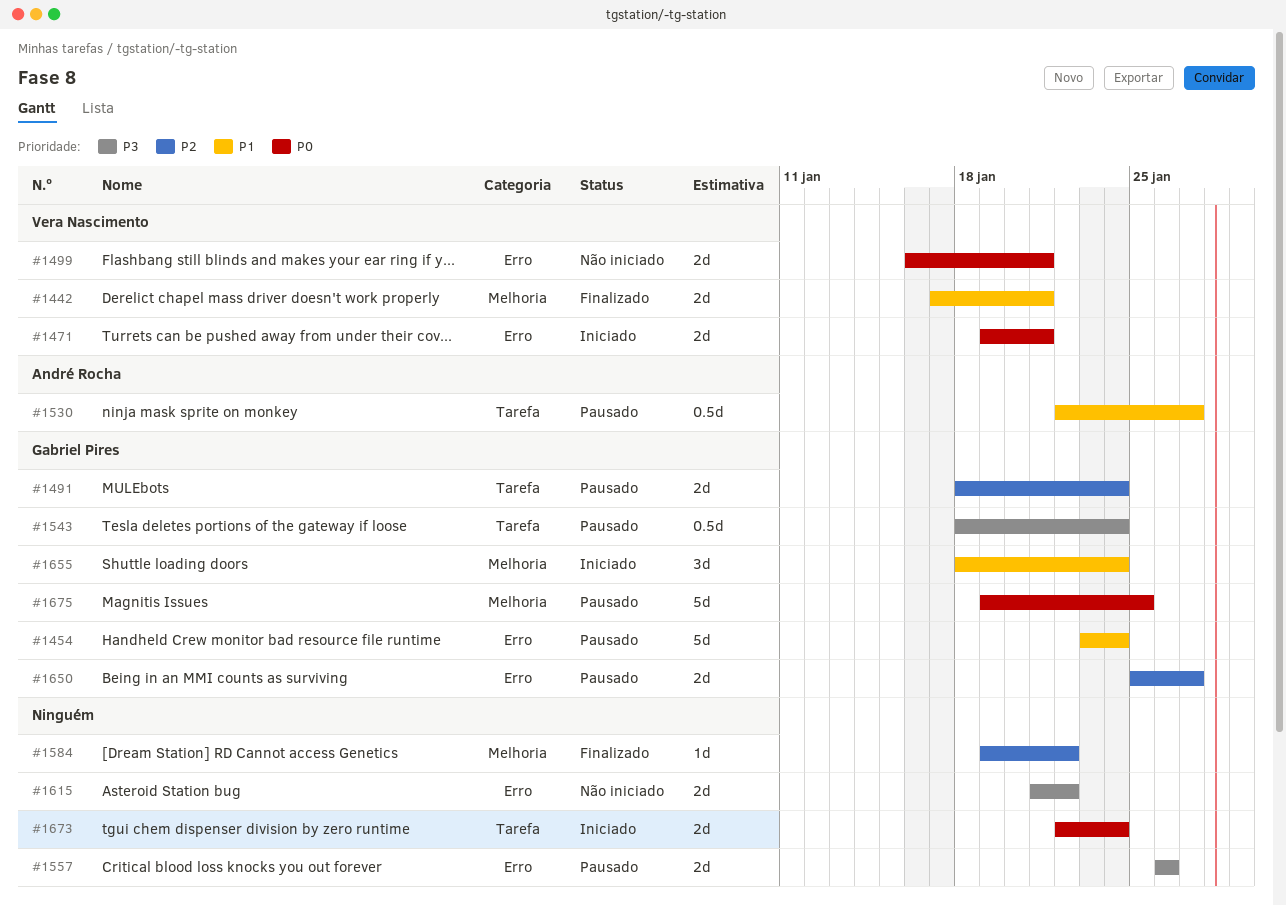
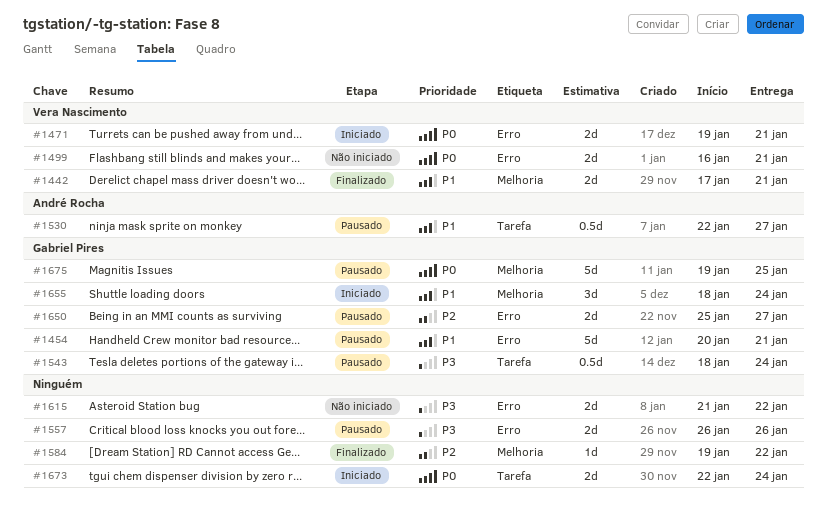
#1454, start: Jan 23 -> Jan 20
#1454, due: Jan 24 -> Jan 21
#1491: present -> none

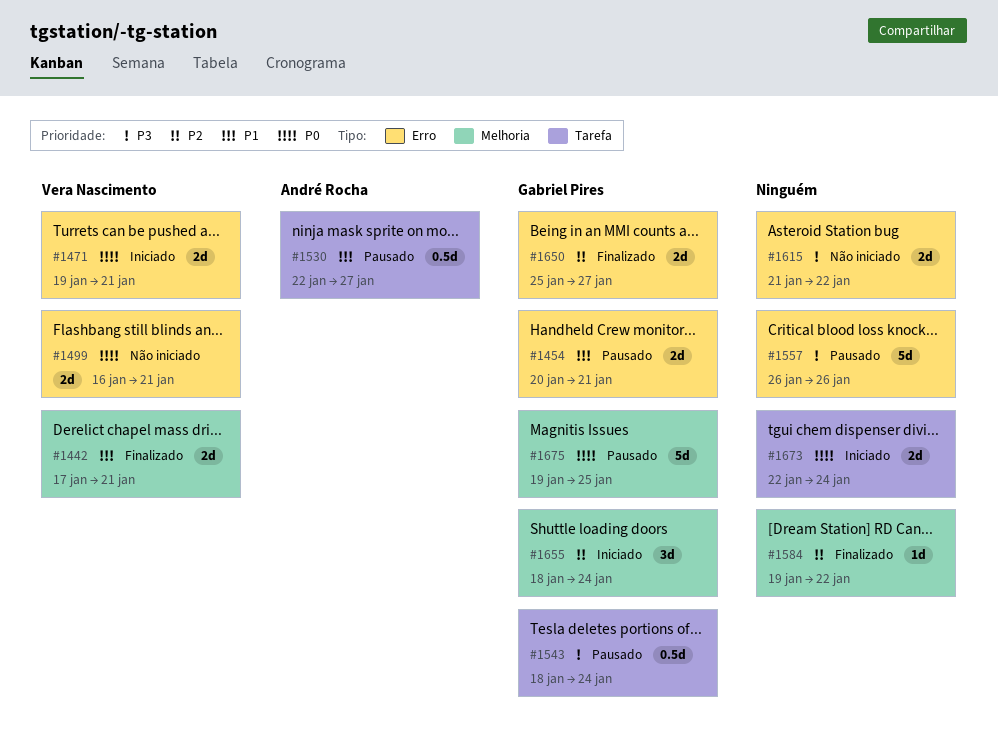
#1454, estimate: 5d -> 2d
#1557, estimate: 2d -> 5d
#1650, status: Pausado -> Finalizado
#1655, priority: P1 -> P2

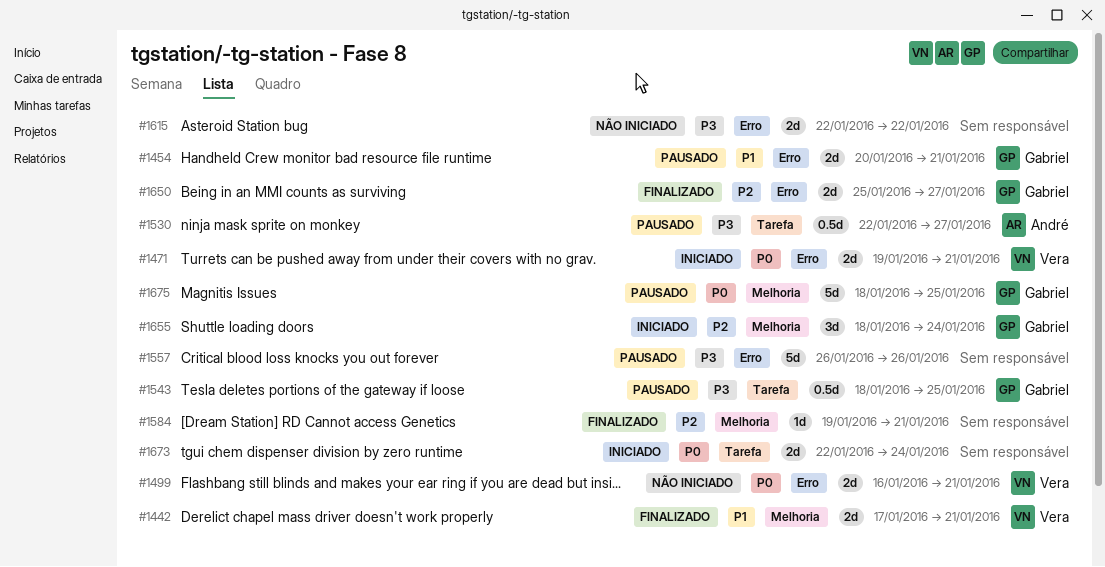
#1530, priority: P1 -> P3
#1543, due: Jan 24 -> Jan 25
#1584, due: Jan 22 -> Jan 21
#1615, start: Jan 21 -> Jan 22
#1675, start: Jan 19 -> Jan 18

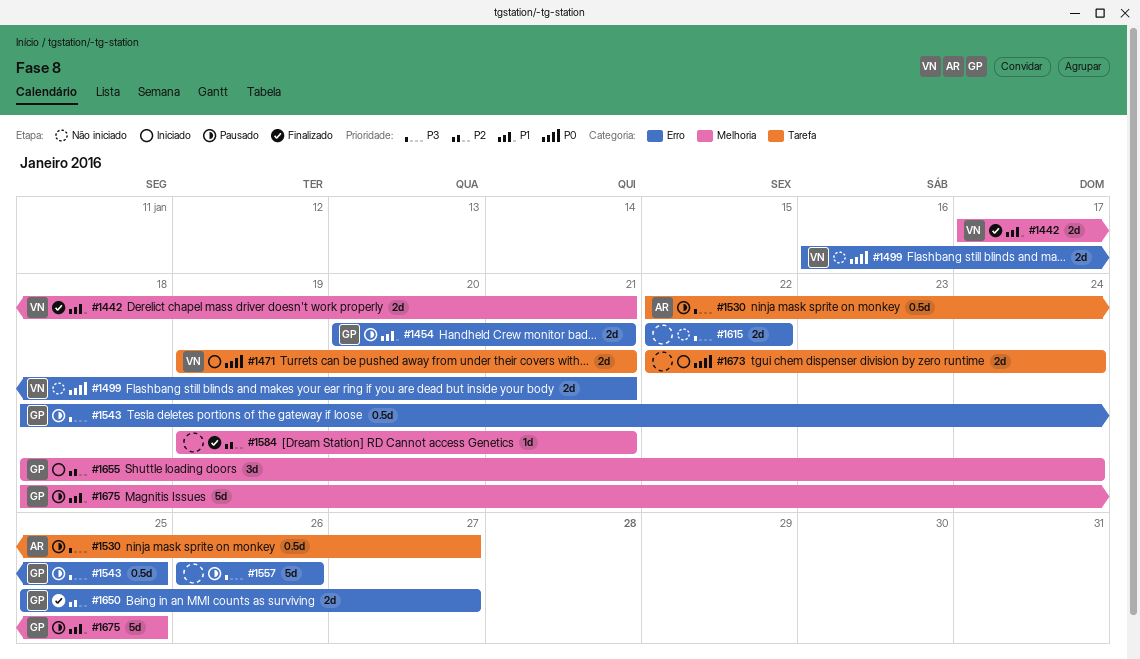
#1471, label: Erro -> Tarefa
#1543, label: Tarefa -> Erro
#1675, priority: P0 -> P1

